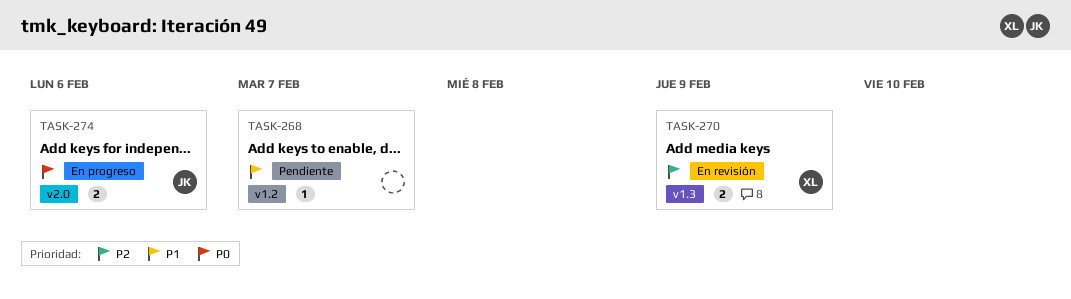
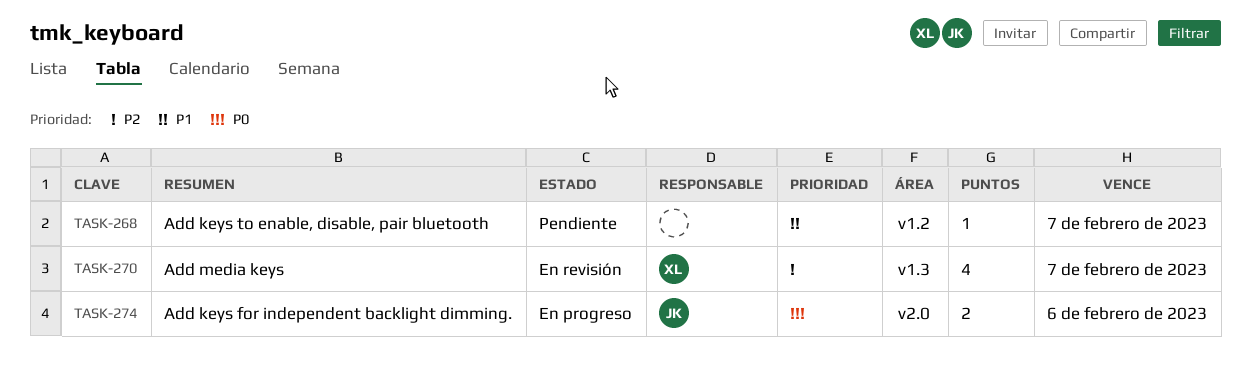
TASK-270, estimate: 2 -> 4
TASK-270, due: Feb 9 -> Feb 7

